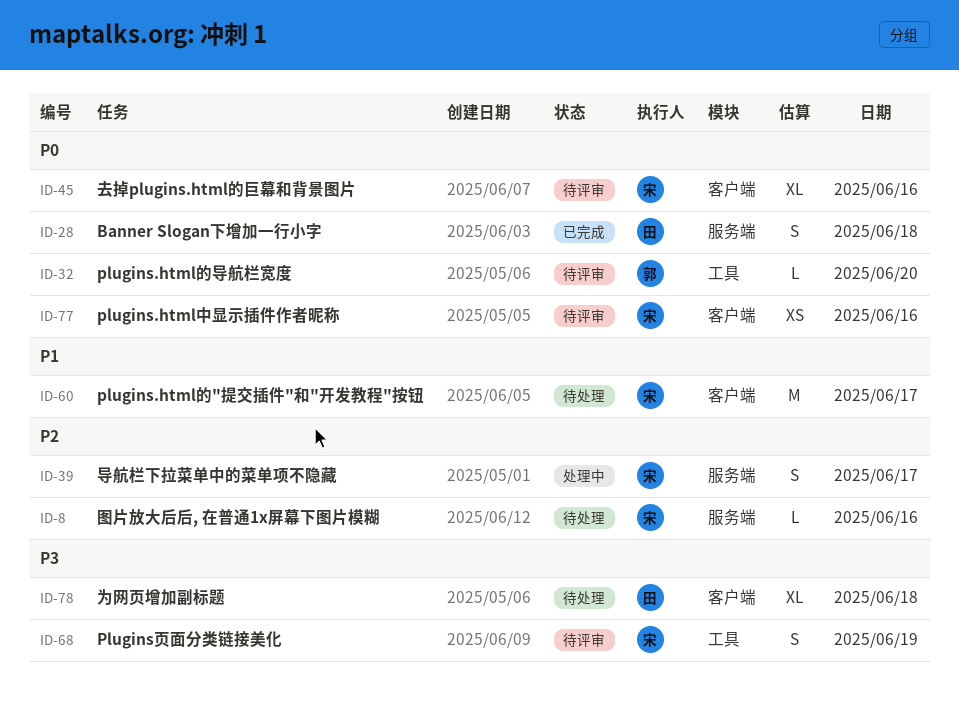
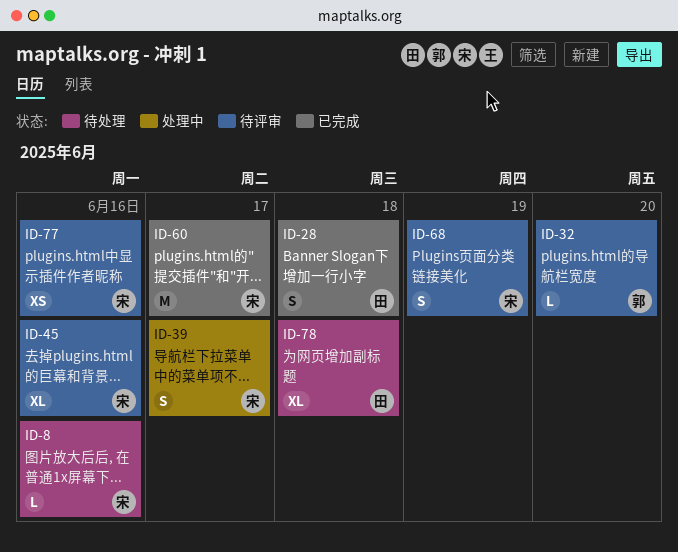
ID-60, status: 待处理 -> 已完成

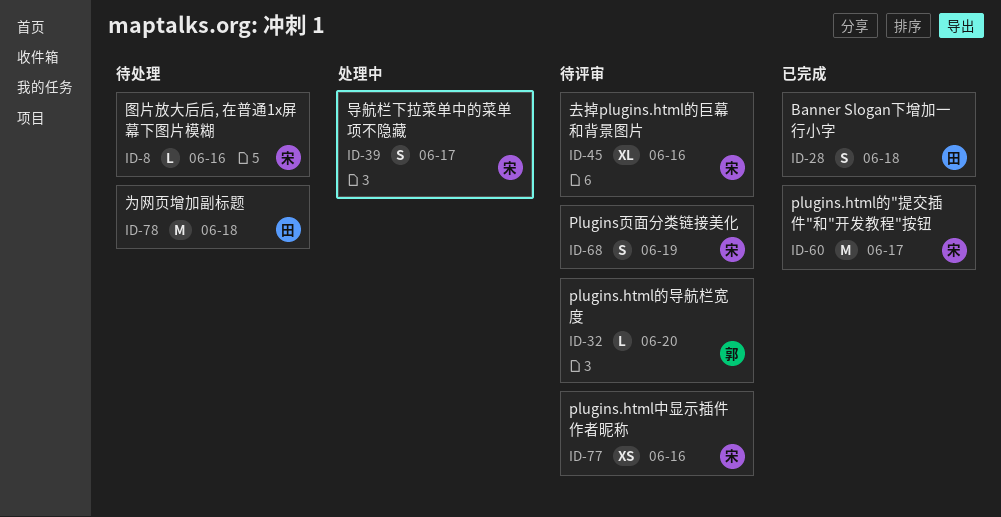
ID-78, estimate: XL -> M

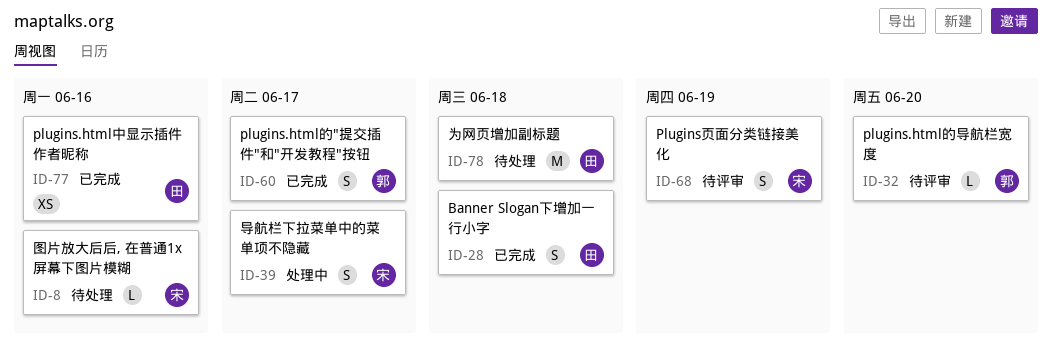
ID-45: present -> none
ID-60, owner: 宋 -> 郭
ID-60, estimate: M -> S
ID-77, status: 待评审 -> 已完成
ID-77, owner: 宋 -> 田

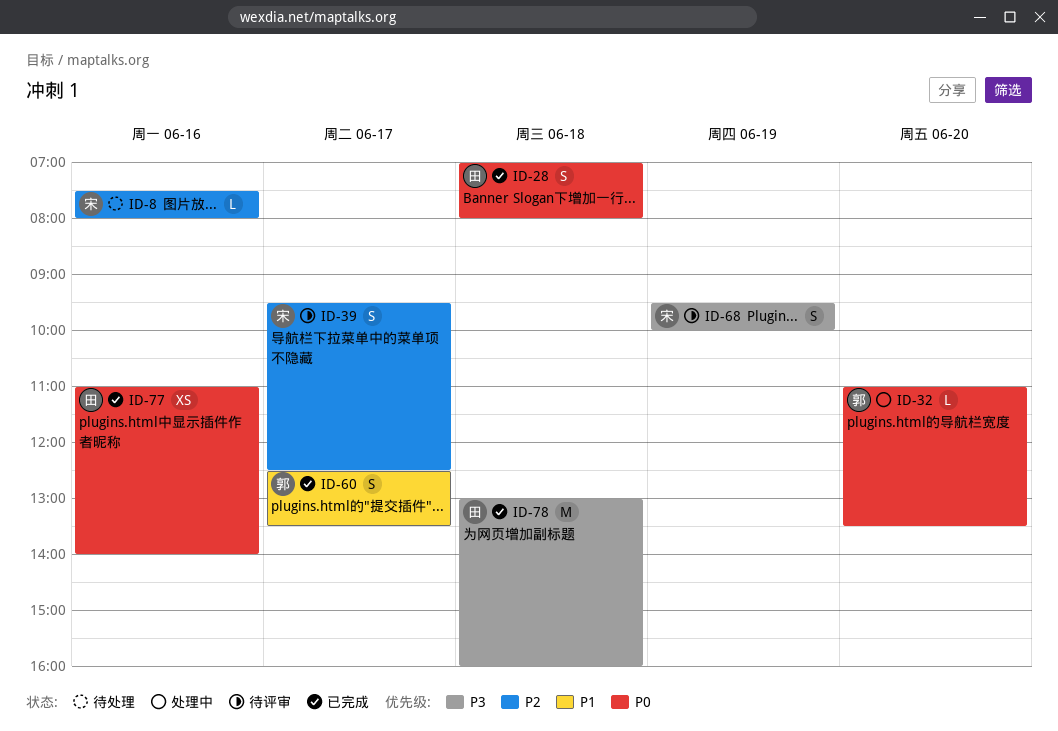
ID-32, status: 待评审 -> 处理中
ID-39, status: 处理中 -> 待评审
ID-78, status: 待处理 -> 已完成

